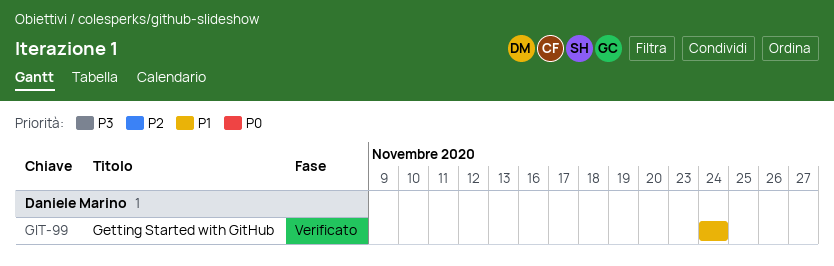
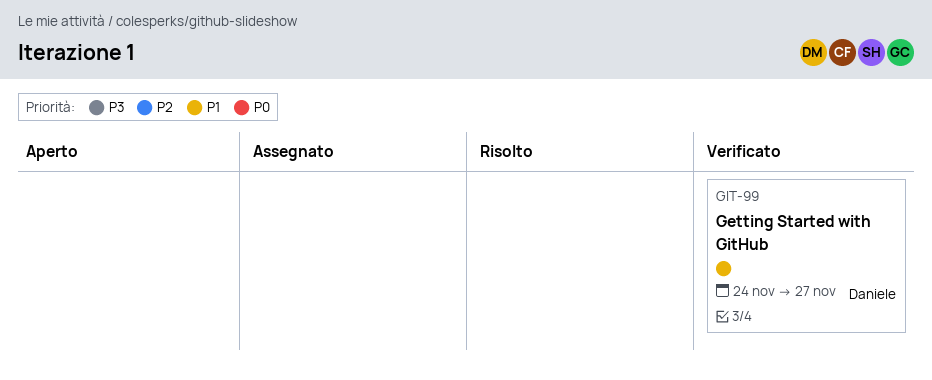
GIT-99, due: Nov 24 -> Nov 27

